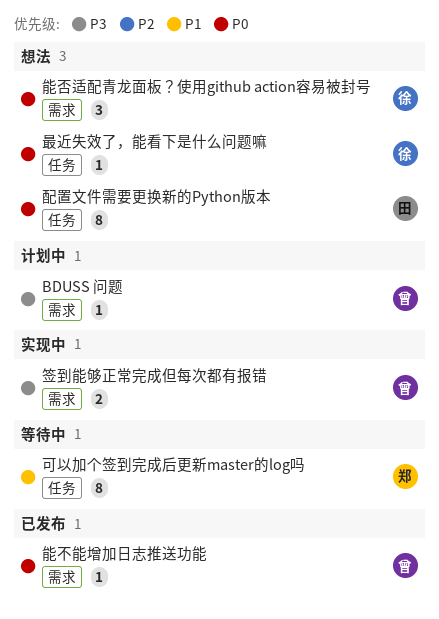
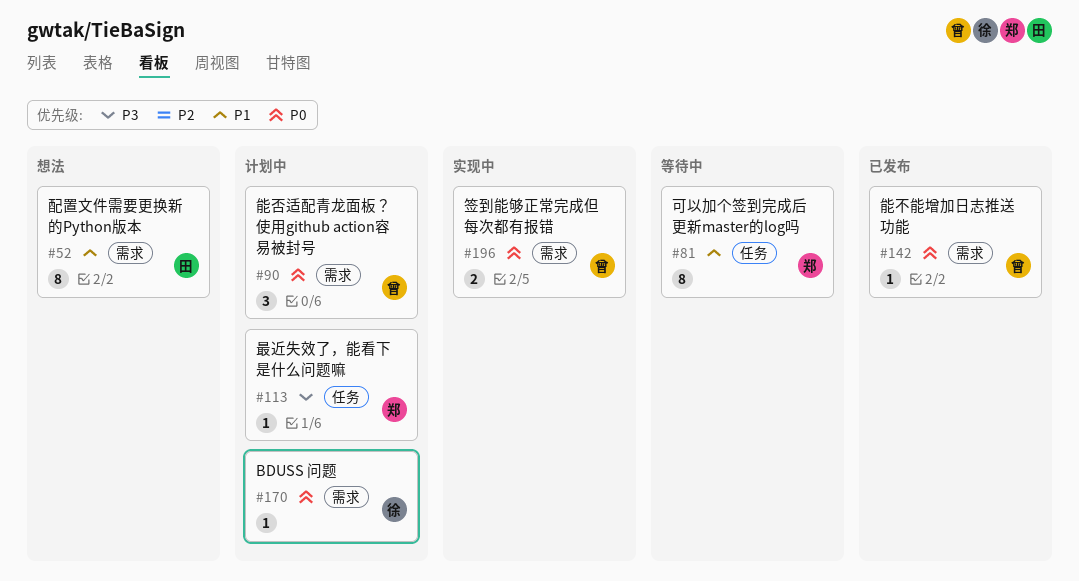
BDUSS 问题, owner: 曾 -> 徐
BDUSS 问题, priority: P3 -> P0
最近失效了，能看下是什么问题嘛, status: 想法 -> 计划中
最近失效了，能看下是什么问题嘛, owner: 徐 -> 郑
最近失效了，能看下是什么问题嘛, priority: P0 -> P3
签到能够正常完成但每次都有报错, priority: P3 -> P0
能否适配青龙面板？使用github action容易被封号, status: 想法 -> 计划中
能否适配青龙面板？使用github action容易被封号, owner: 徐 -> 曾
配置文件需要更换新的Python版本, priority: P0 -> P1
配置文件需要更换新的Python版本, label: 任务 -> 需求

